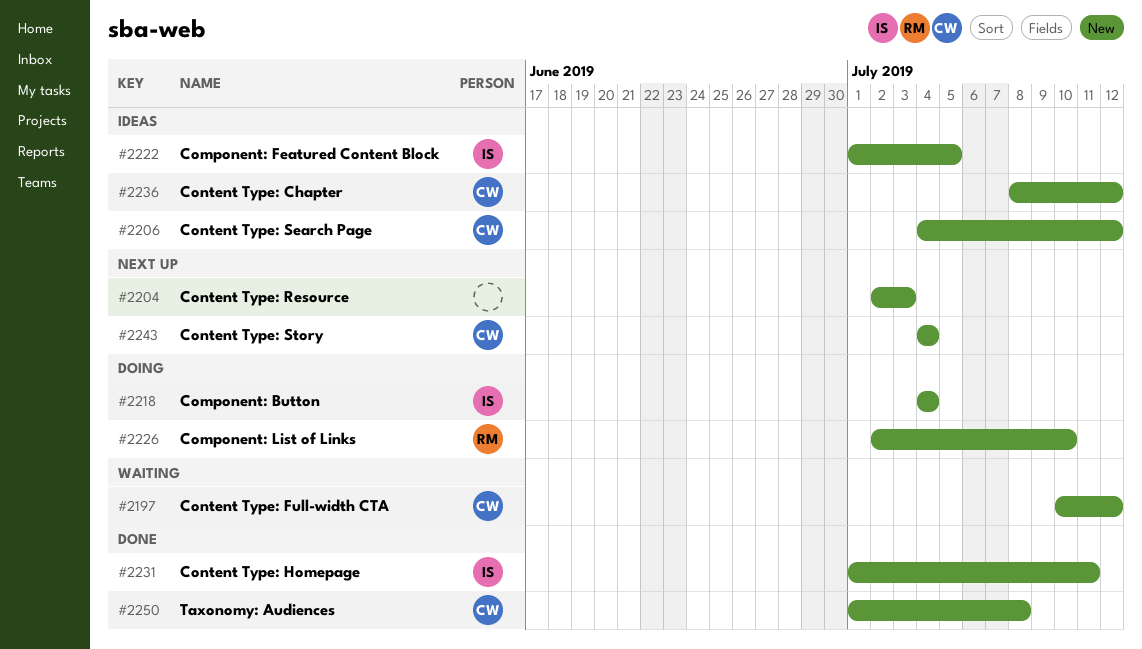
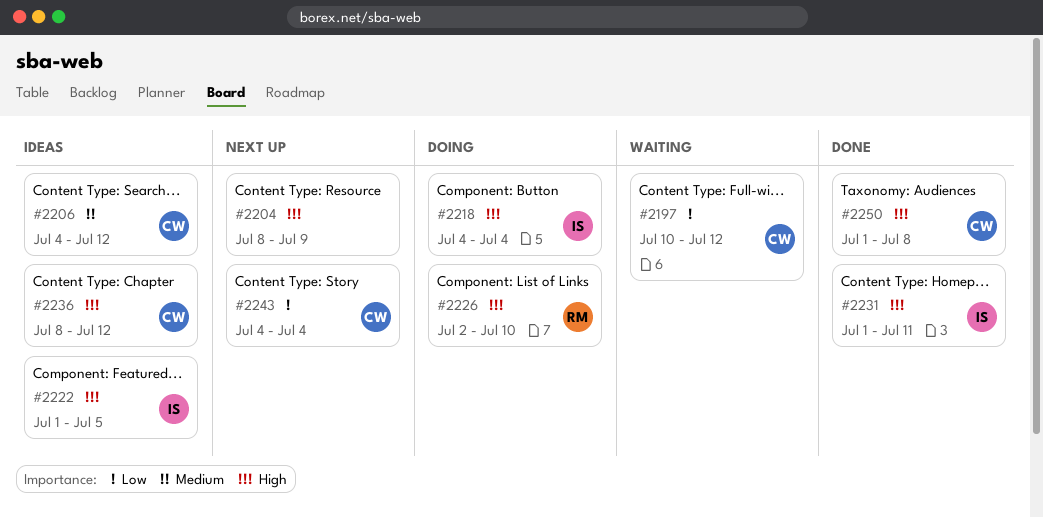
#2204, start: Jul 2 -> Jul 8
#2204, due: Jul 3 -> Jul 9

